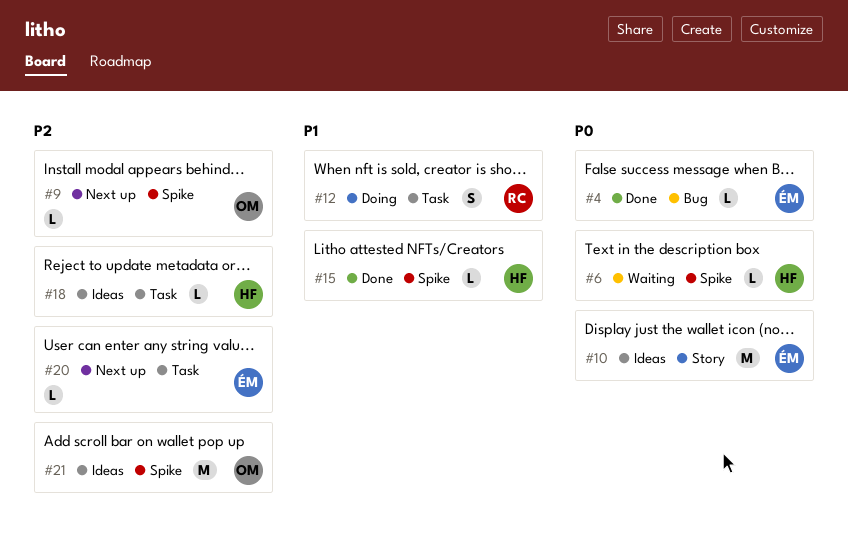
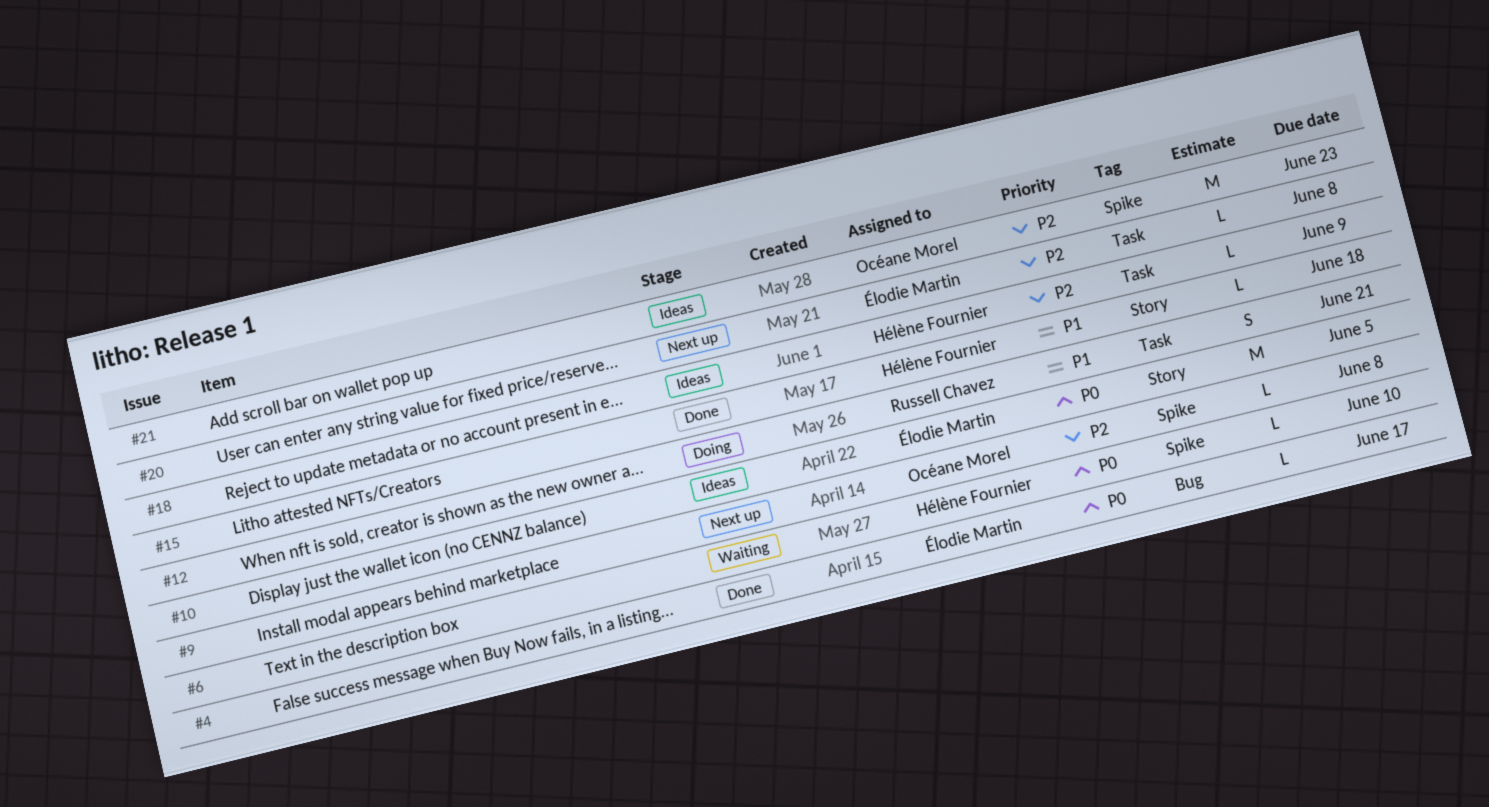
#15, label: Spike -> Story

